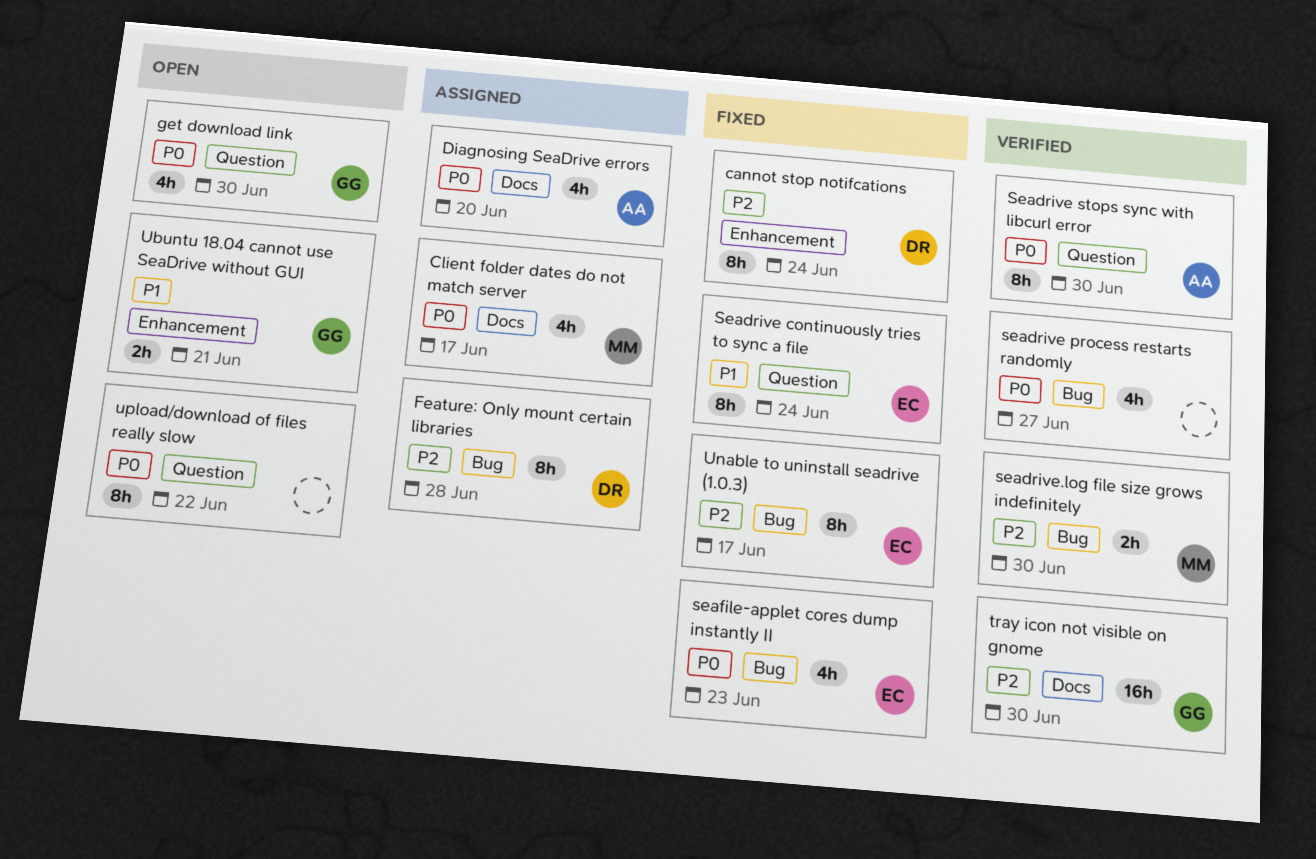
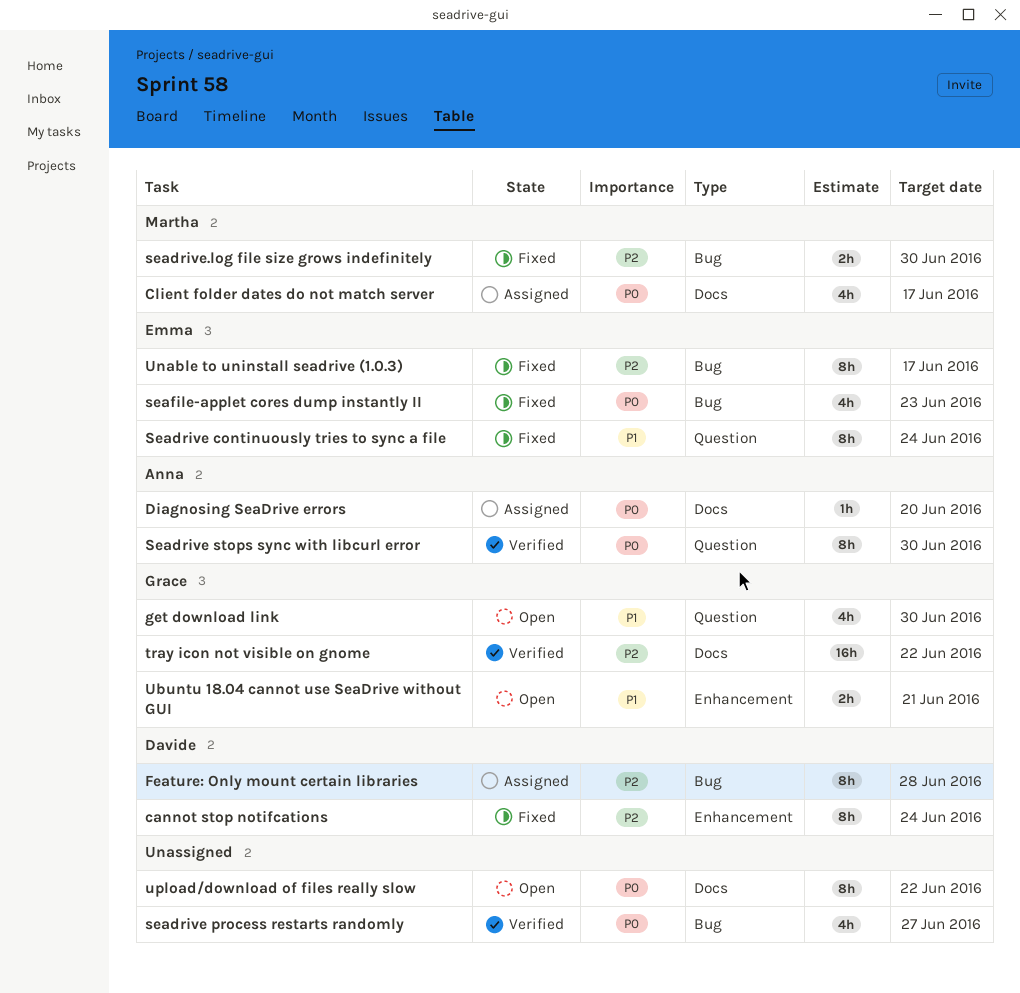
Diagnosing SeaDrive errors, estimate: 4h -> 1h
get download link, priority: P0 -> P1
seadrive.log file size grows indefinitely, status: Verified -> Fixed
tray icon not visible on gnome, due: Jun 30 -> Jun 22
upload/download of files really slow, label: Question -> Docs

